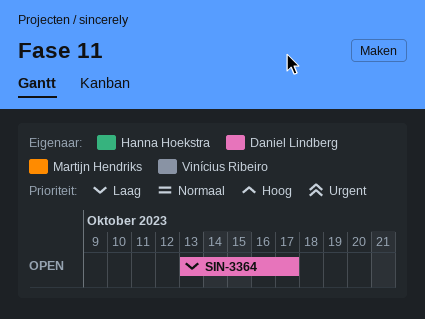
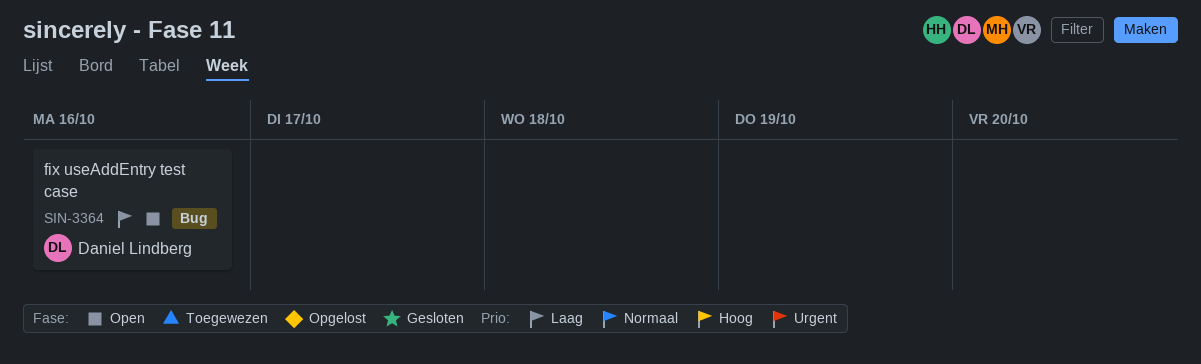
SIN-3364, due: Oct 17 -> Oct 16

